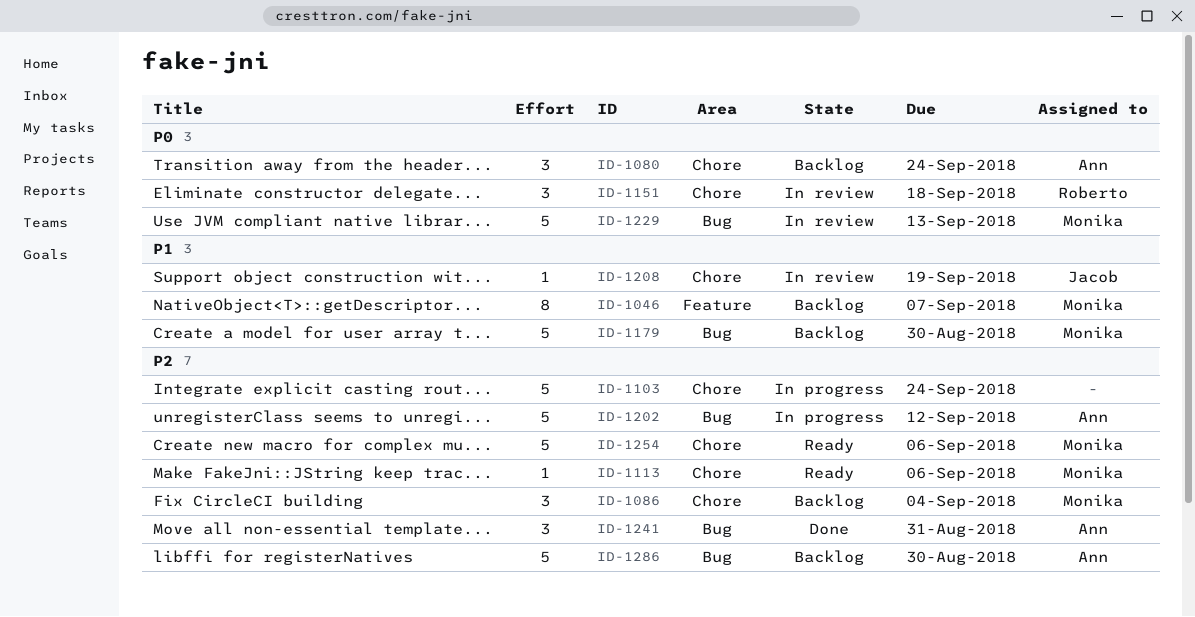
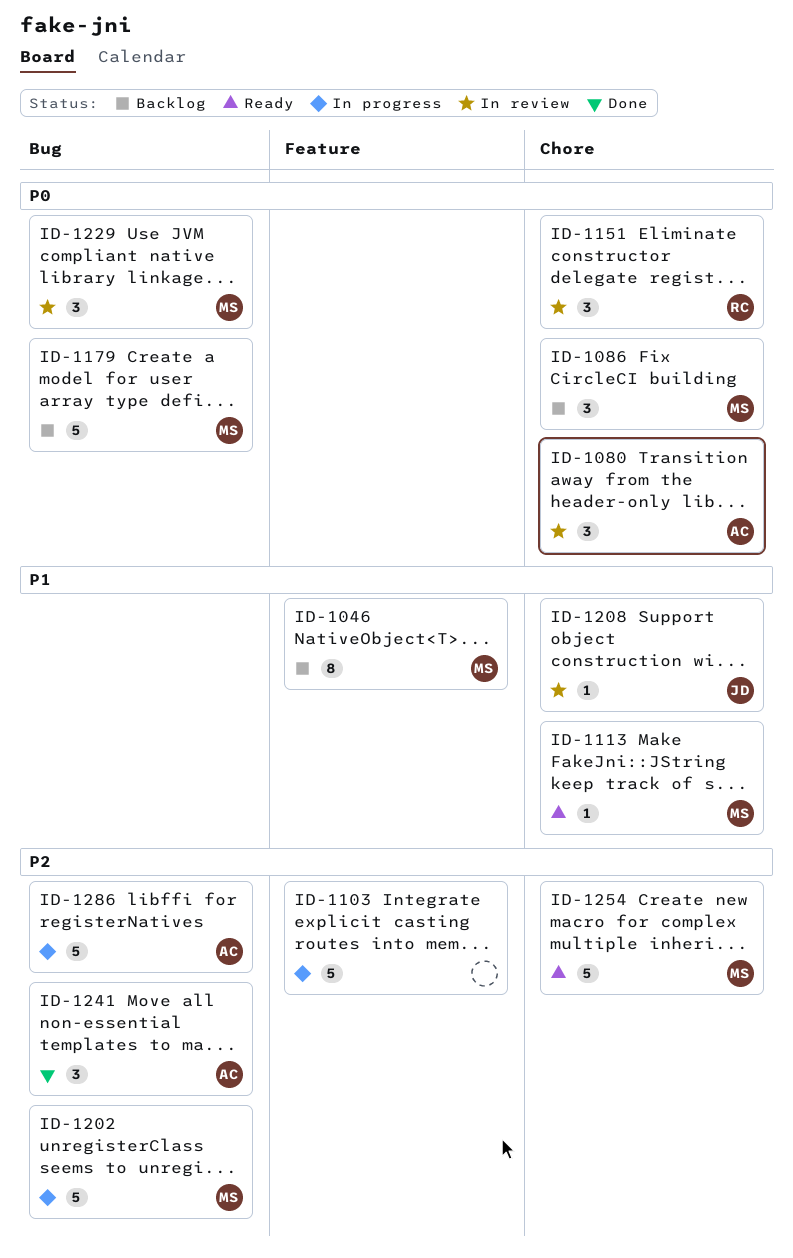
ID-1080, status: Backlog -> In review
ID-1086, priority: P2 -> P0
ID-1103, label: Chore -> Feature
ID-1113, priority: P2 -> P1
ID-1179, priority: P1 -> P0
ID-1202, owner: Ann -> Monika
ID-1229, estimate: 5 -> 3
ID-1286, status: Backlog -> In progress

